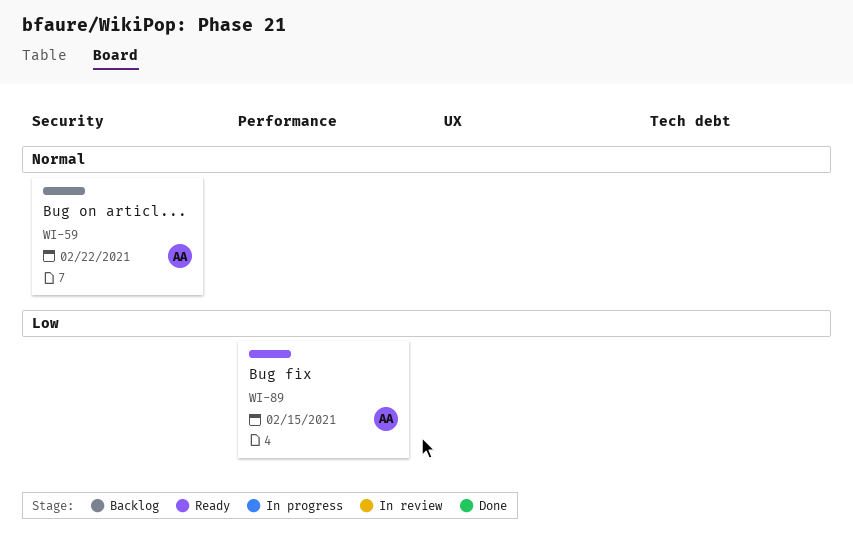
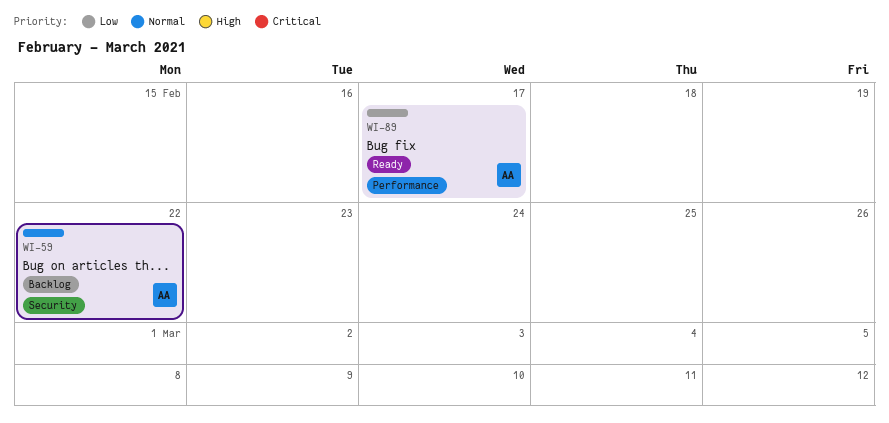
WI-89, due: Feb 15 -> Feb 17

